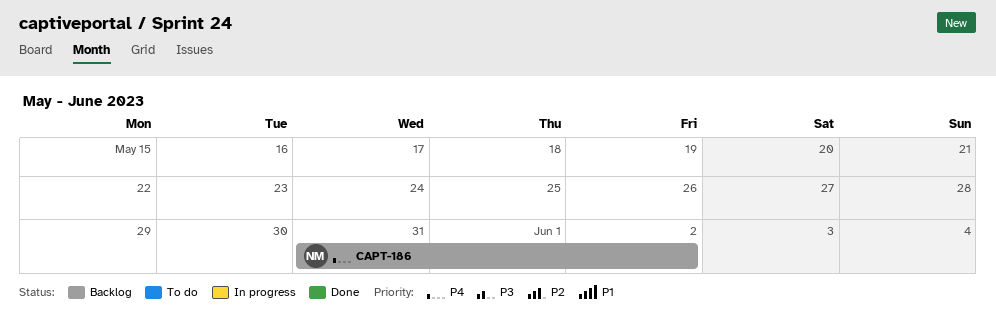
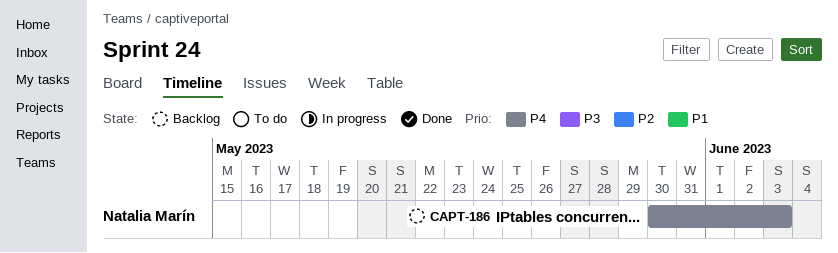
CAPT-186, start: May 31 -> May 30
CAPT-186, due: Jun 2 -> Jun 3

